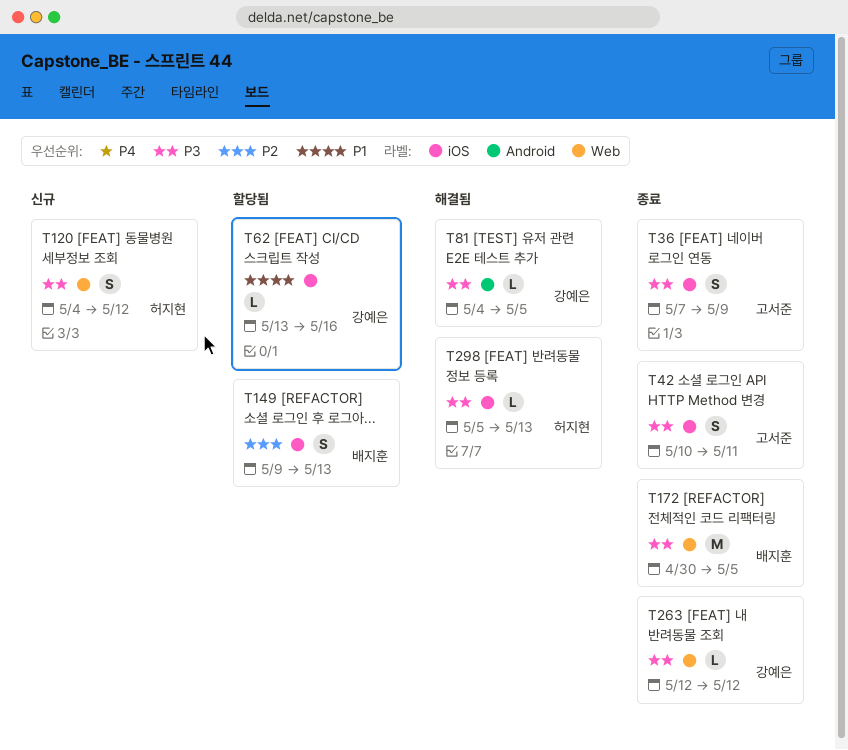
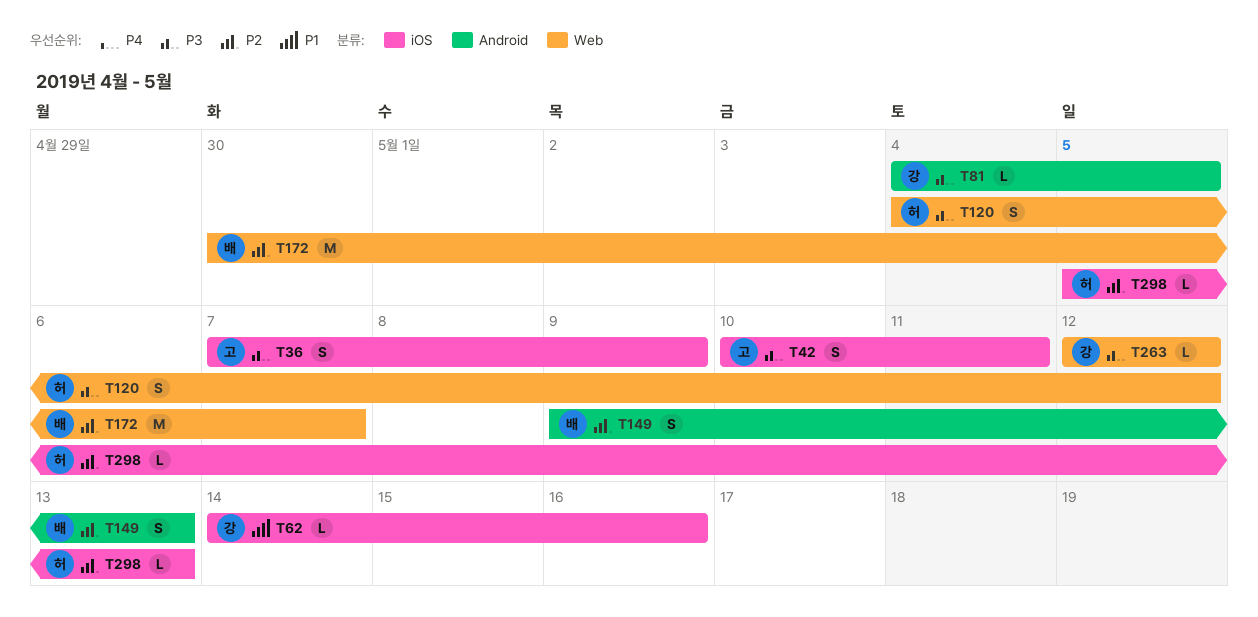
T62, start: May 13 -> May 14
T149, label: iOS -> Android
T172, priority: P3 -> P2
T172, due: May 5 -> May 7
T298, priority: P3 -> P2

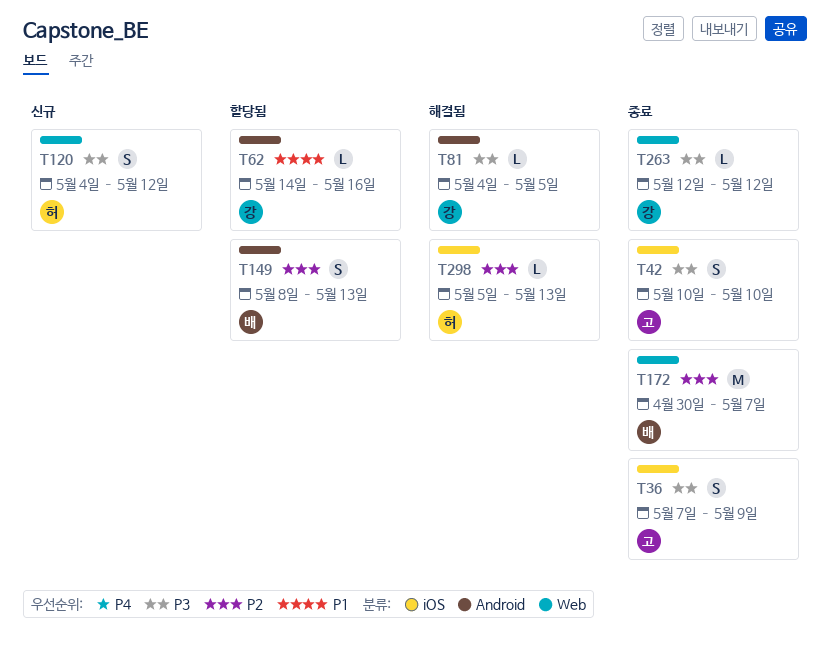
T42, due: May 11 -> May 10
T62, label: iOS -> Android
T149, start: May 9 -> May 8

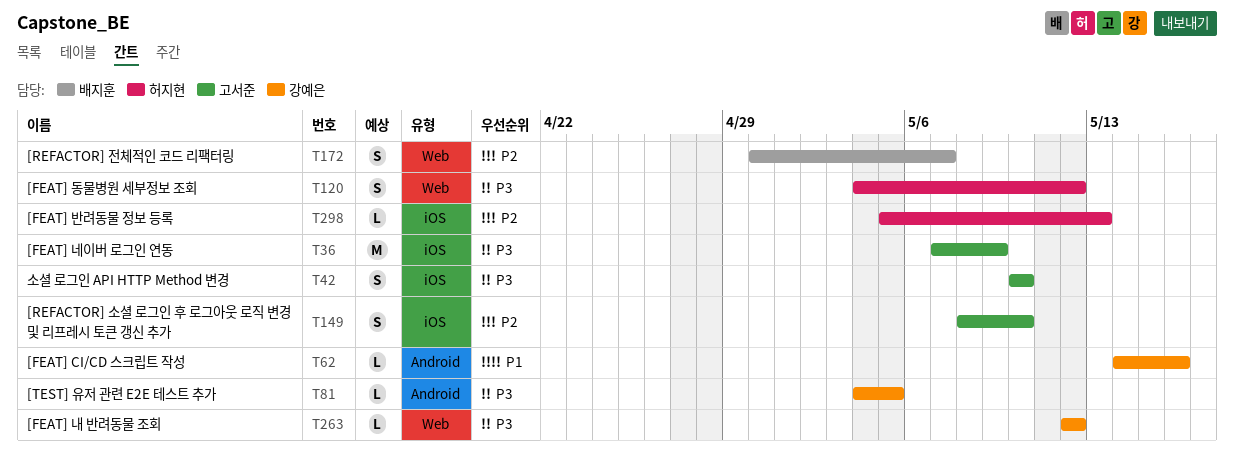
T36, estimate: S -> M
T149, owner: 배지훈 -> 고서준
T149, label: Android -> iOS
T149, due: May 13 -> May 10
T172, estimate: M -> S

